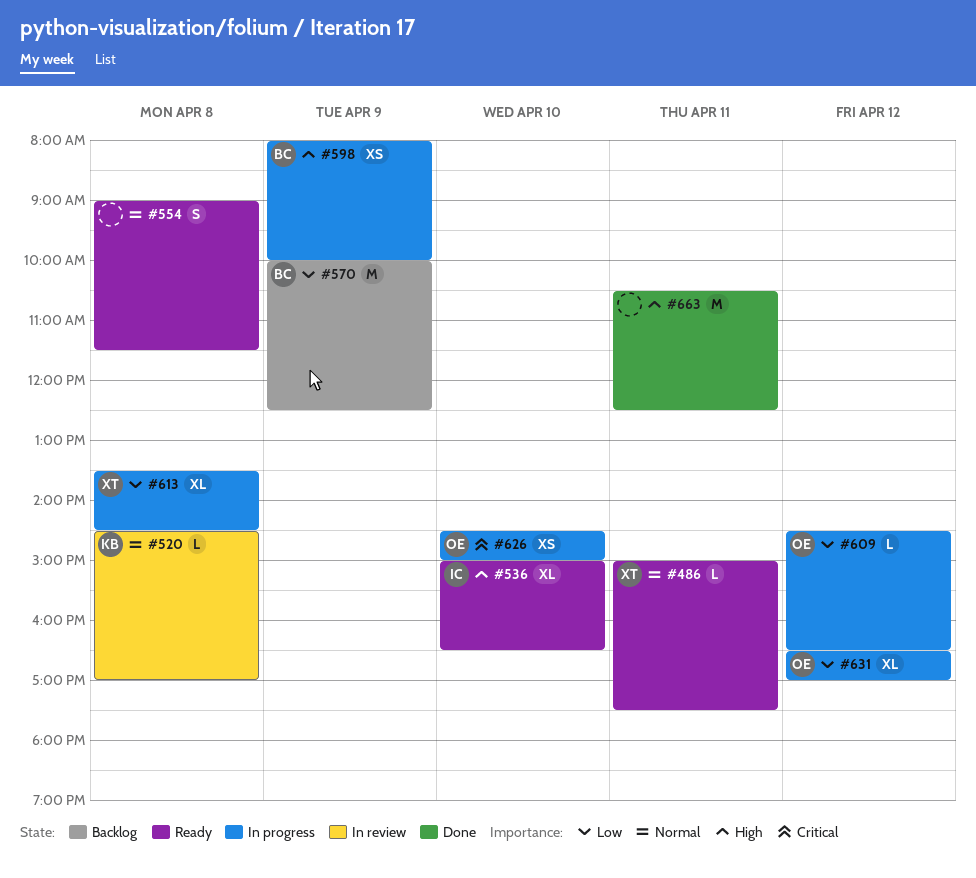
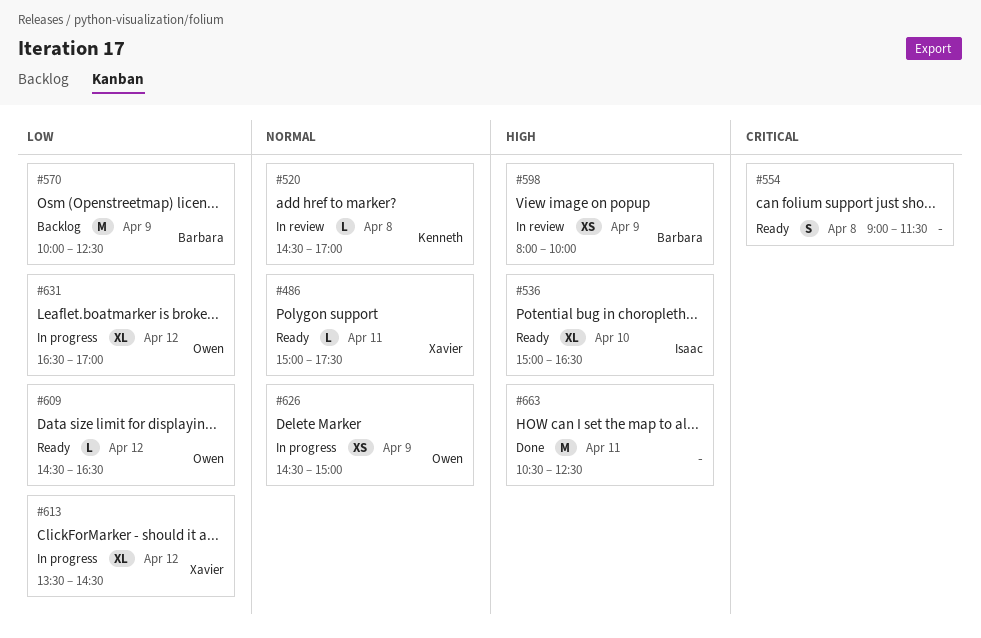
#554, priority: Normal -> Critical
#598, status: In progress -> In review
#609, status: In progress -> Ready
#613, day: Apr 8 -> Apr 12
#626, priority: Critical -> Normal
#626, day: Apr 10 -> Apr 9

